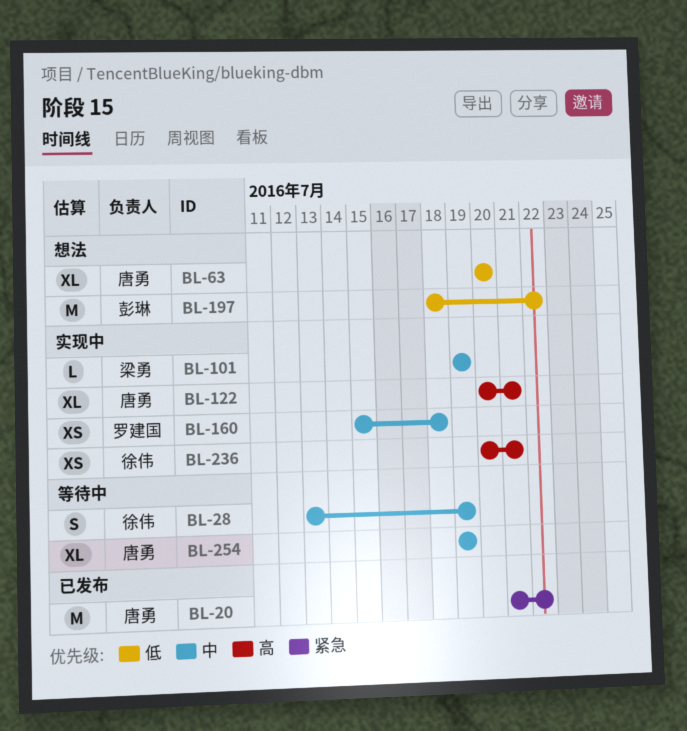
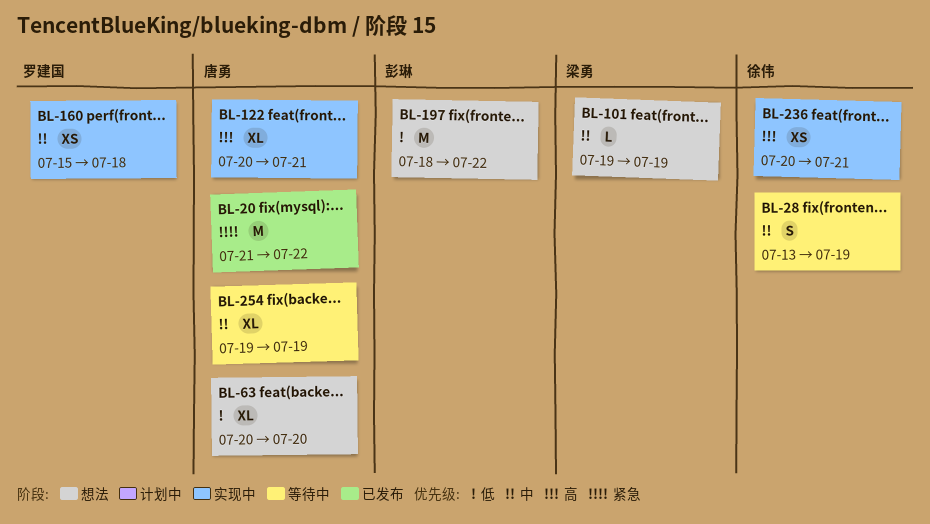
BL-101, status: 实现中 -> 想法

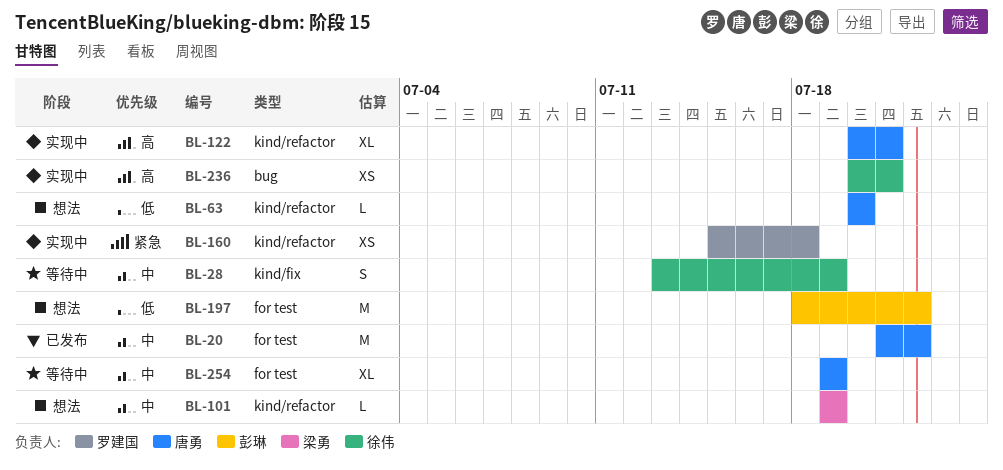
BL-20, priority: 紧急 -> 中
BL-63, estimate: XL -> L
BL-160, priority: 中 -> 紧急

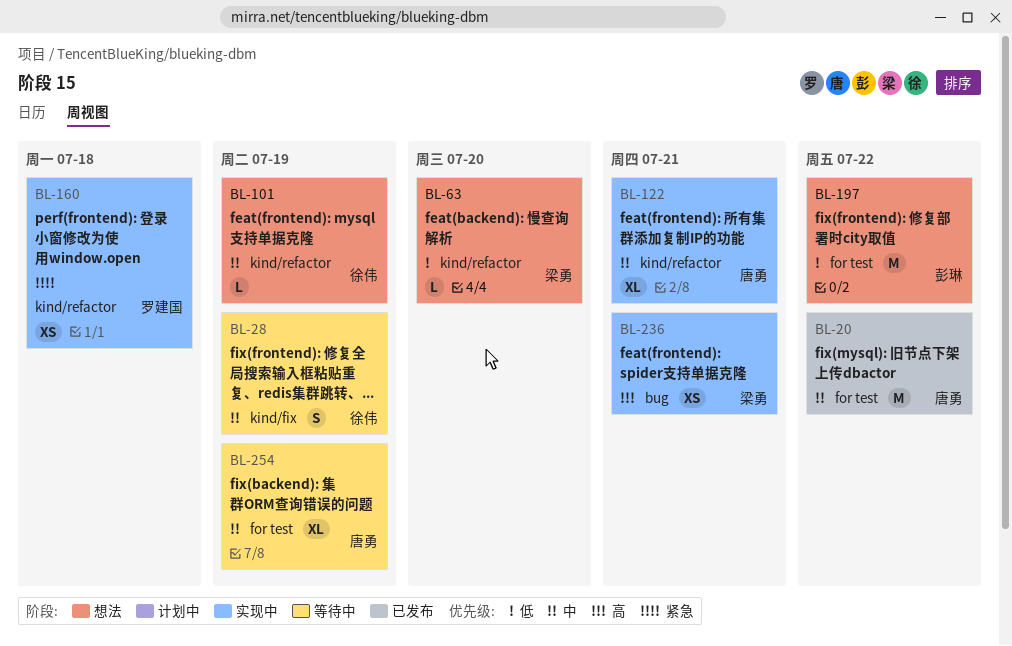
BL-63, owner: 唐勇 -> 梁勇
BL-101, owner: 梁勇 -> 徐伟
BL-122, priority: 高 -> 中
BL-236, owner: 徐伟 -> 梁勇

